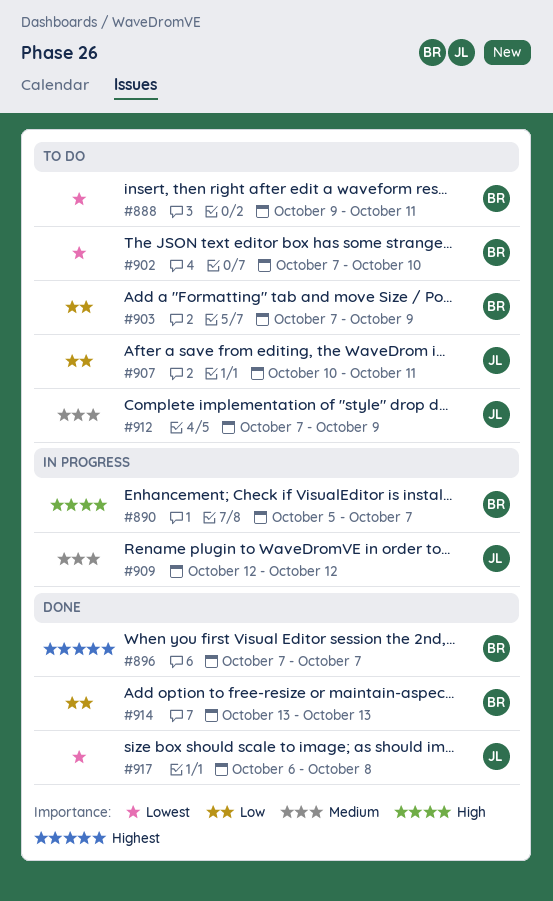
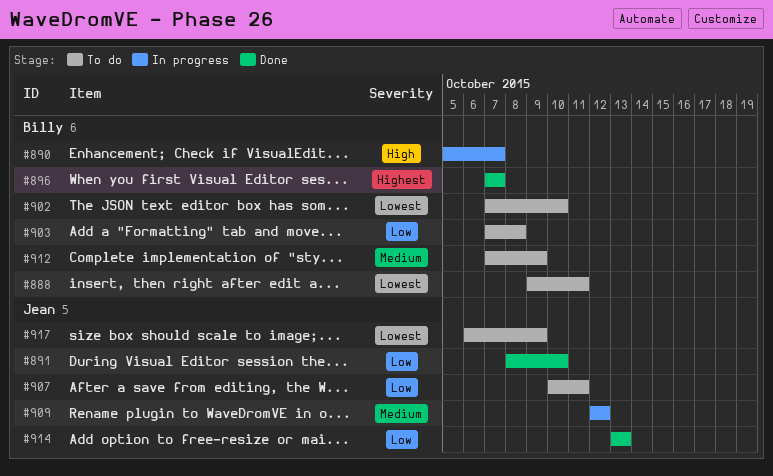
#891: none -> present
#903, due: Oct 9 -> Oct 8
#912, owner: Jean -> Billy
#914, owner: Billy -> Jean
#917, status: Done -> To do
#917, due: Oct 8 -> Oct 9

